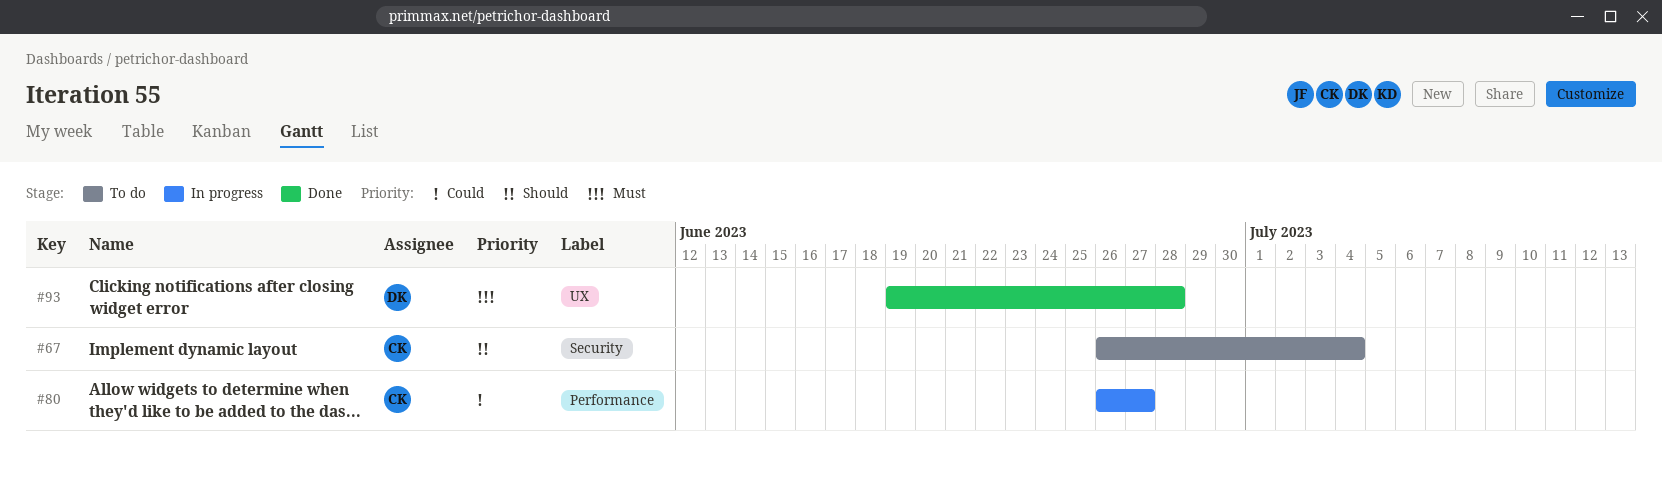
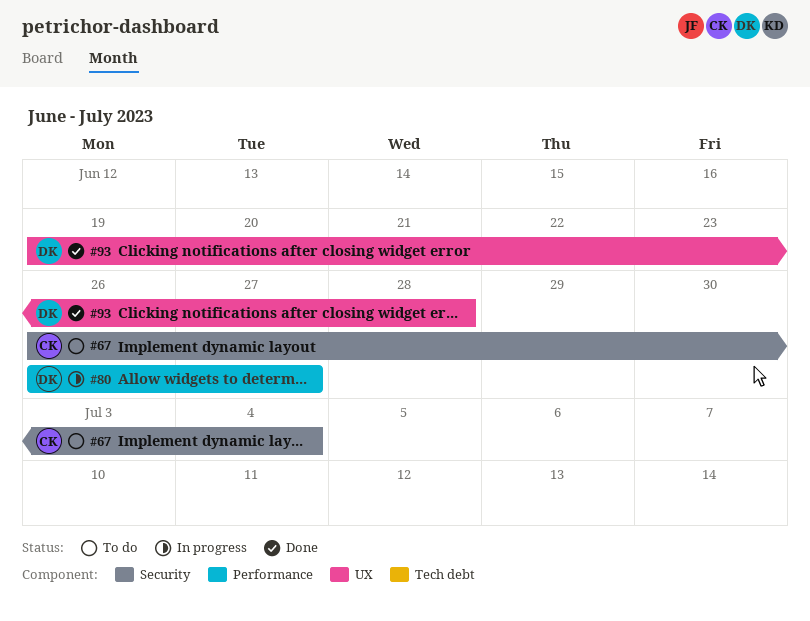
#80, owner: CK -> DK

